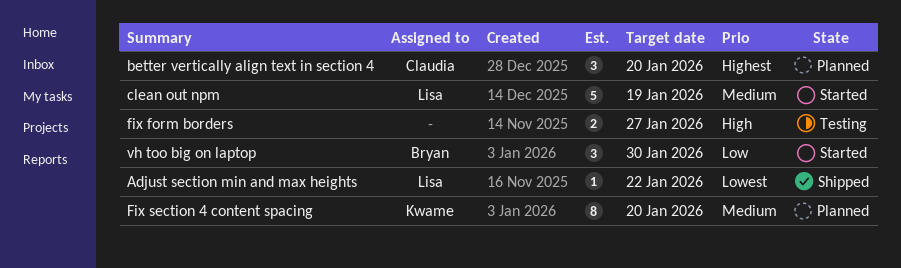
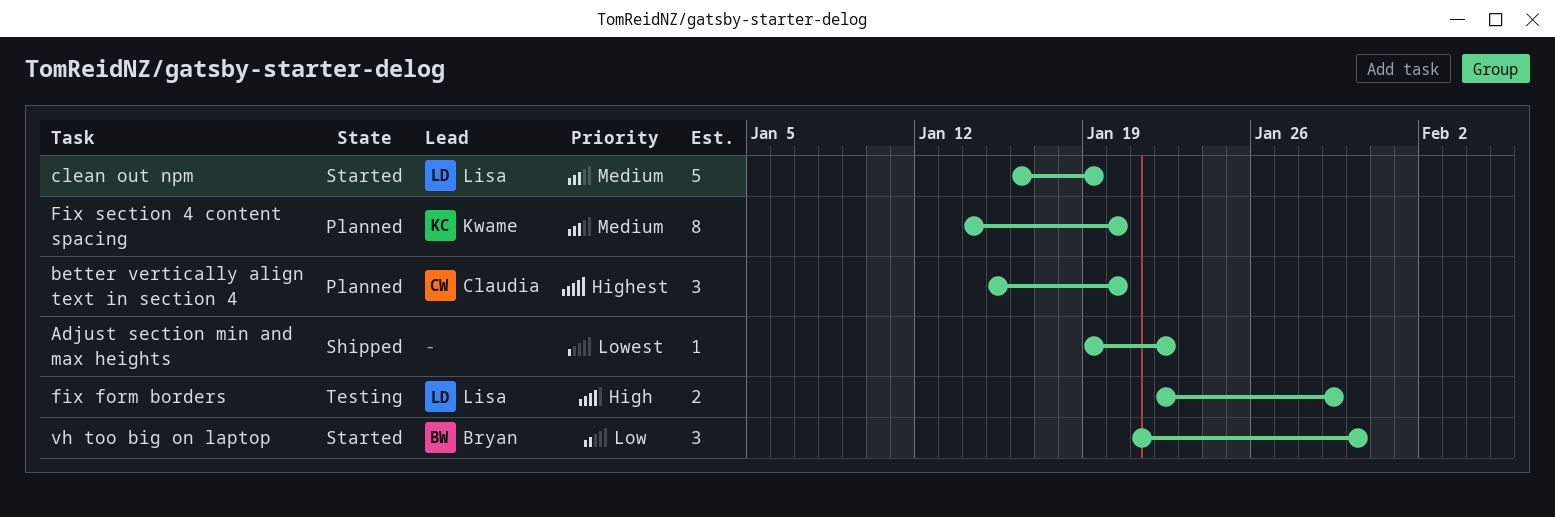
Adjust section min and max heights, owner: Lisa -> none
fix form borders, owner: none -> Lisa
fix form borders, due: Jan 27 -> Jan 29

